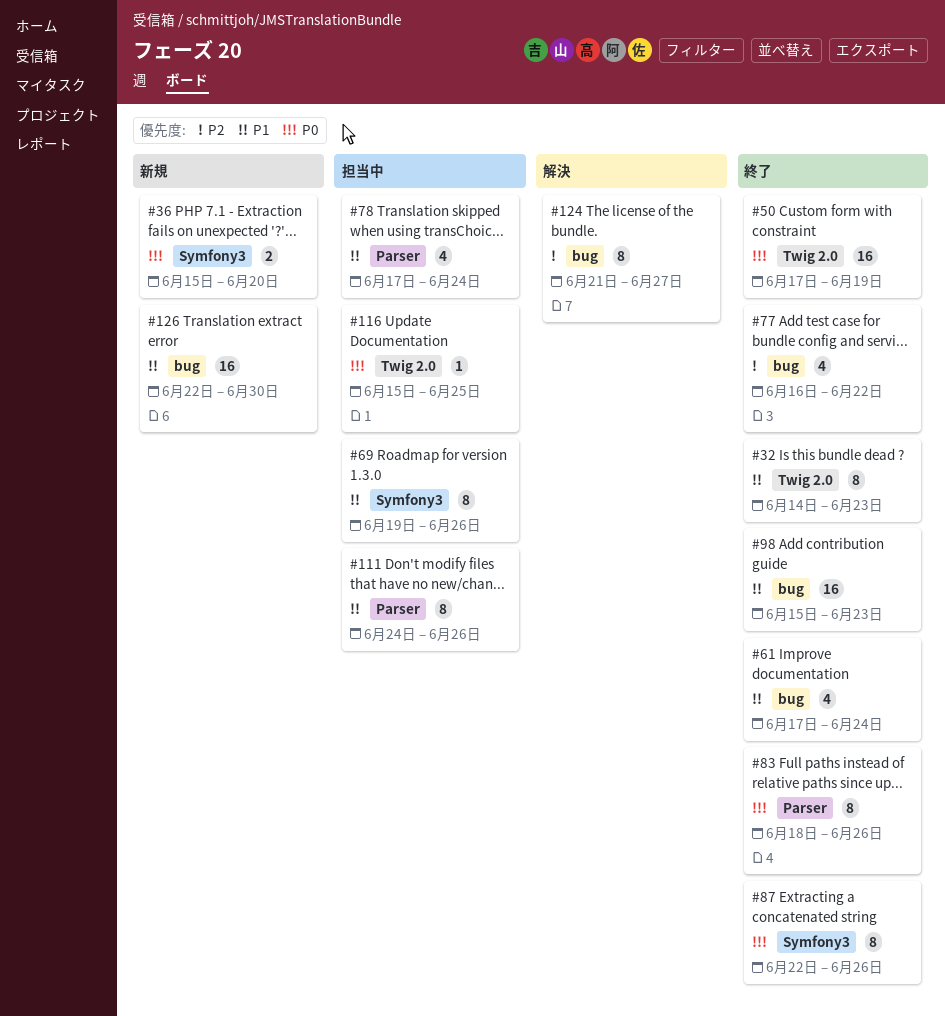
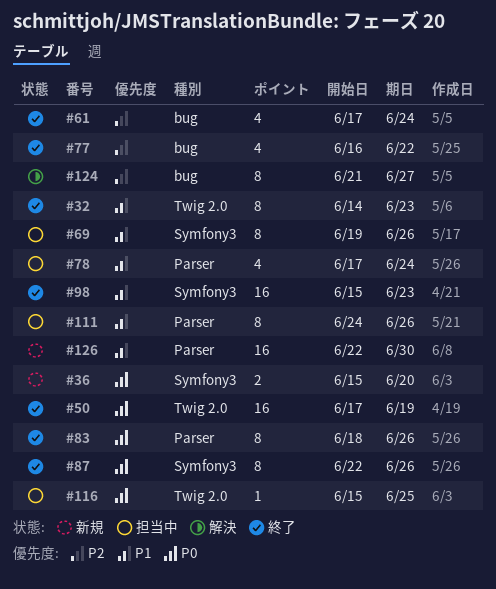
#61, priority: P1 -> P2
#98, label: bug -> Symfony3
#126, label: bug -> Parser

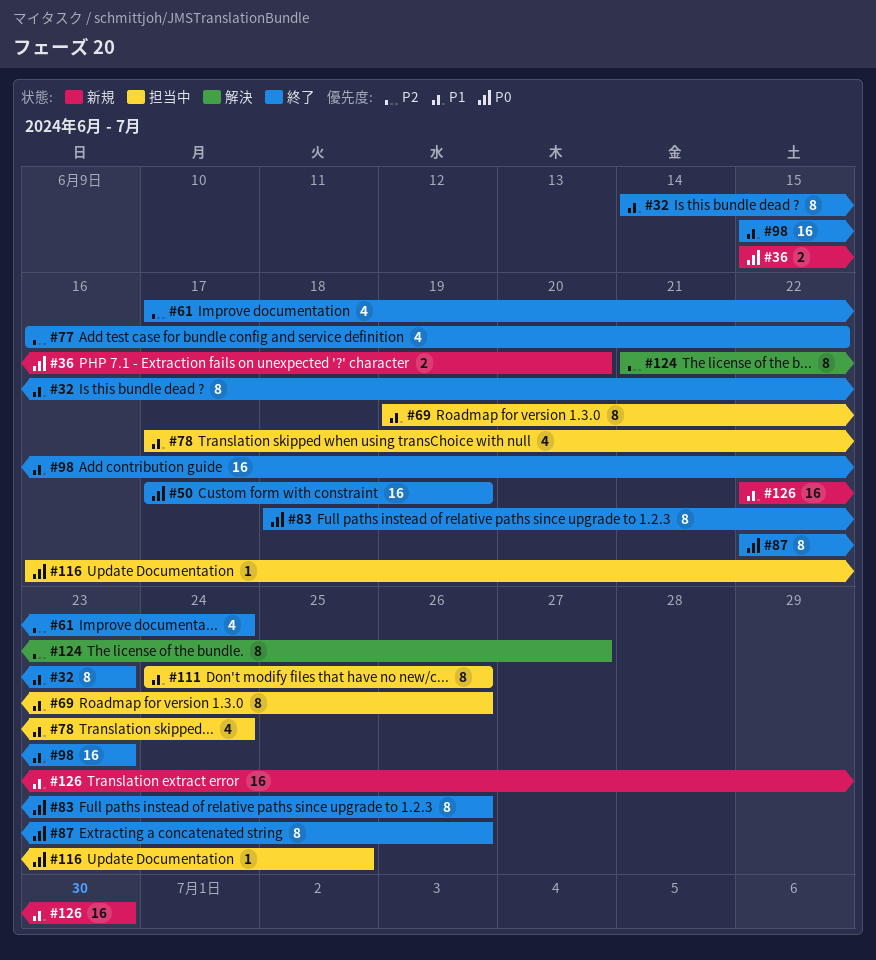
#116, start: Jun 15 -> Jun 16

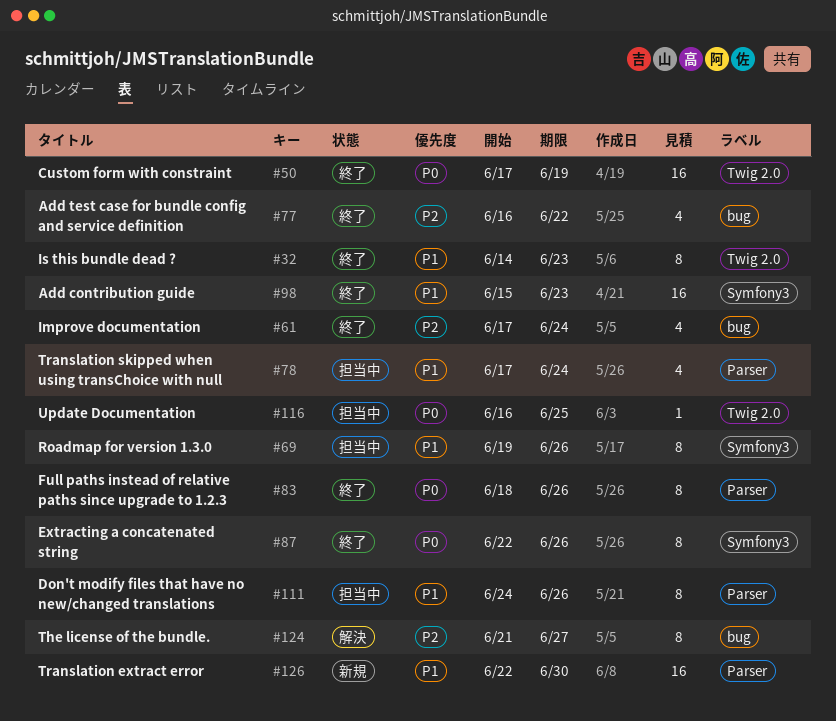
#36: present -> none

